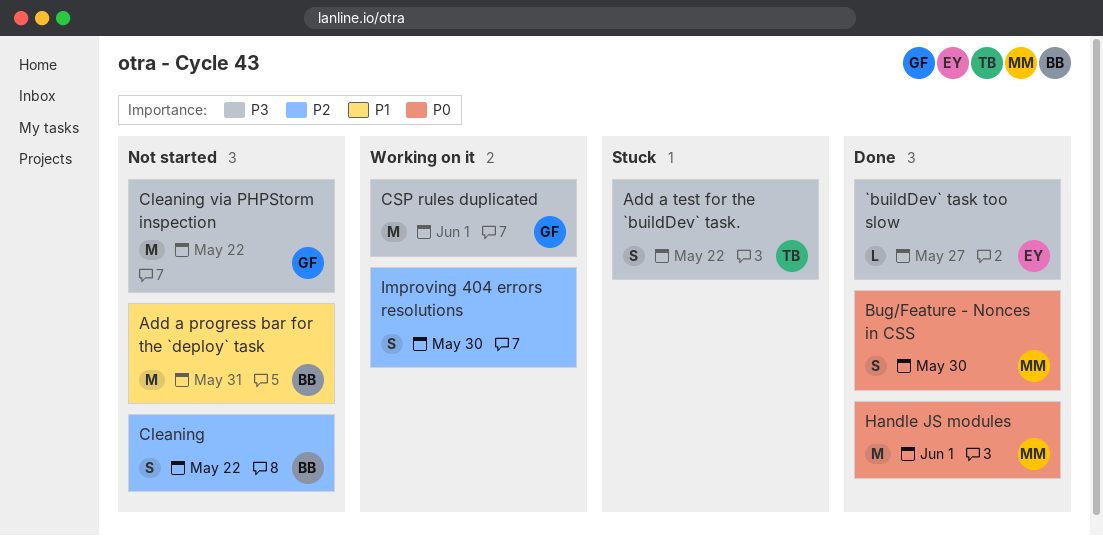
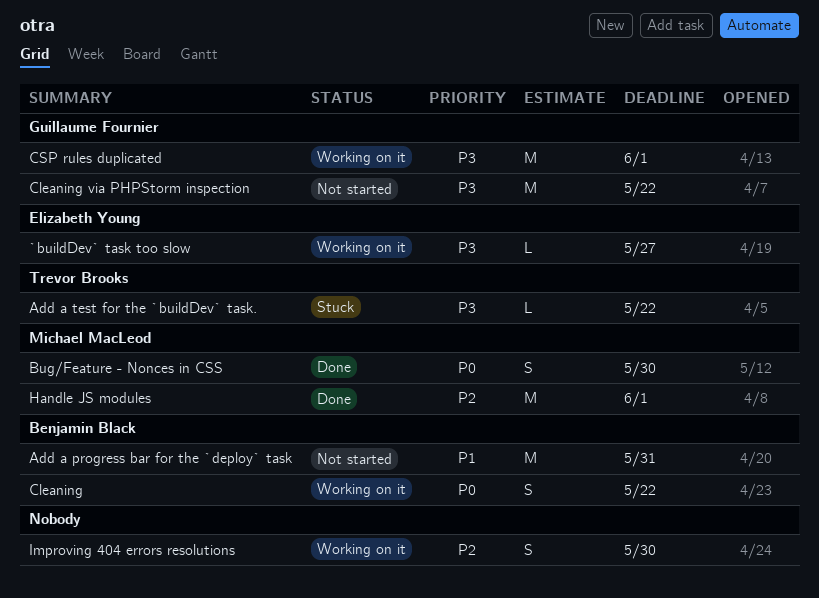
`buildDev` task too slow, status: Done -> Working on it
Add a test for the `buildDev` task., estimate: S -> L
Cleaning, status: Not started -> Working on it
Cleaning, priority: P2 -> P0
Handle JS modules, priority: P0 -> P2

